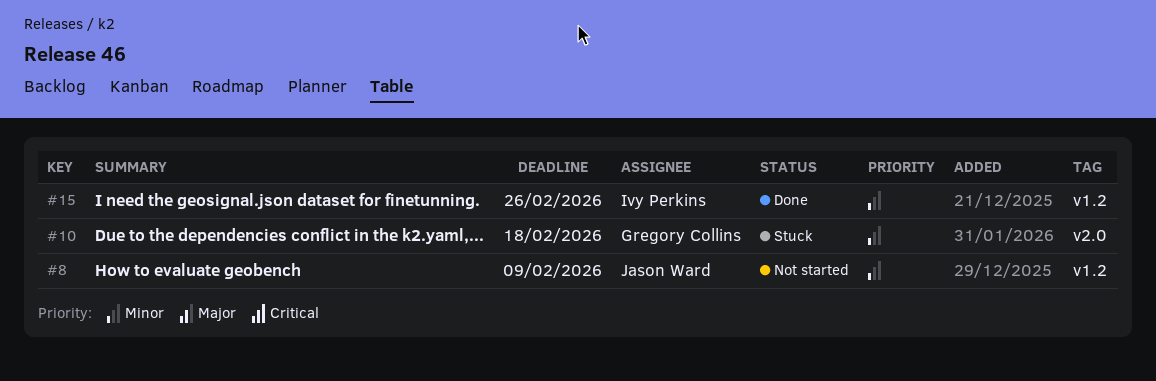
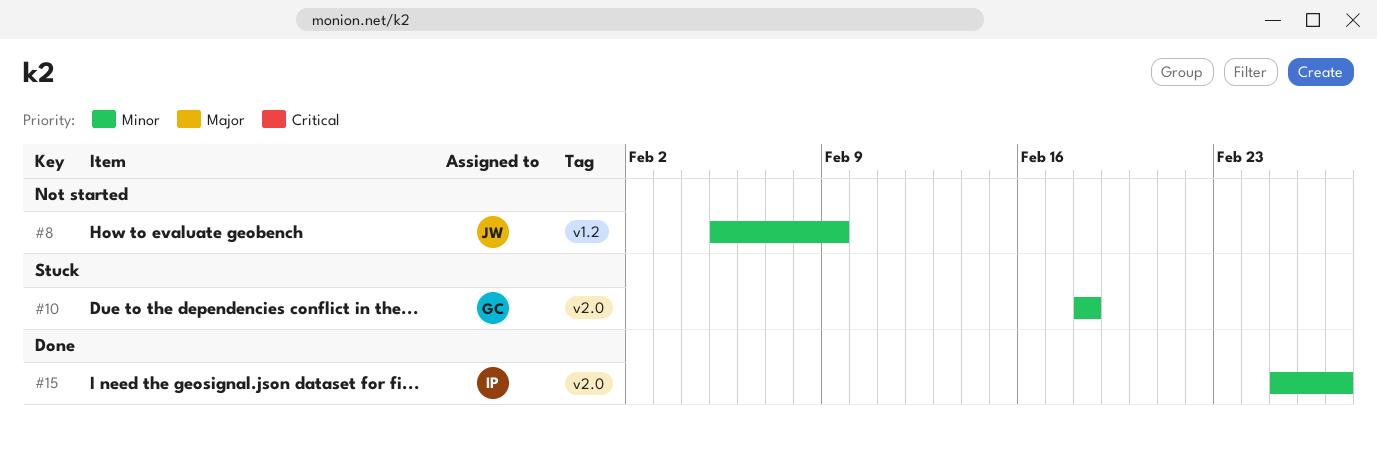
#15, label: v1.2 -> v2.0
#15, due: Feb 26 -> Feb 27

